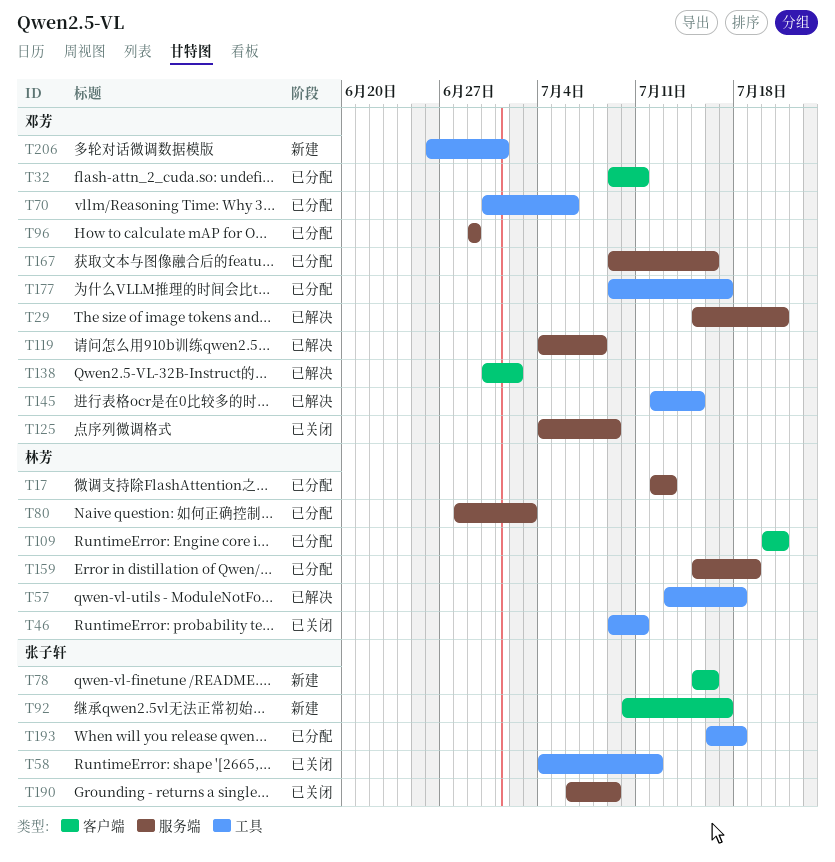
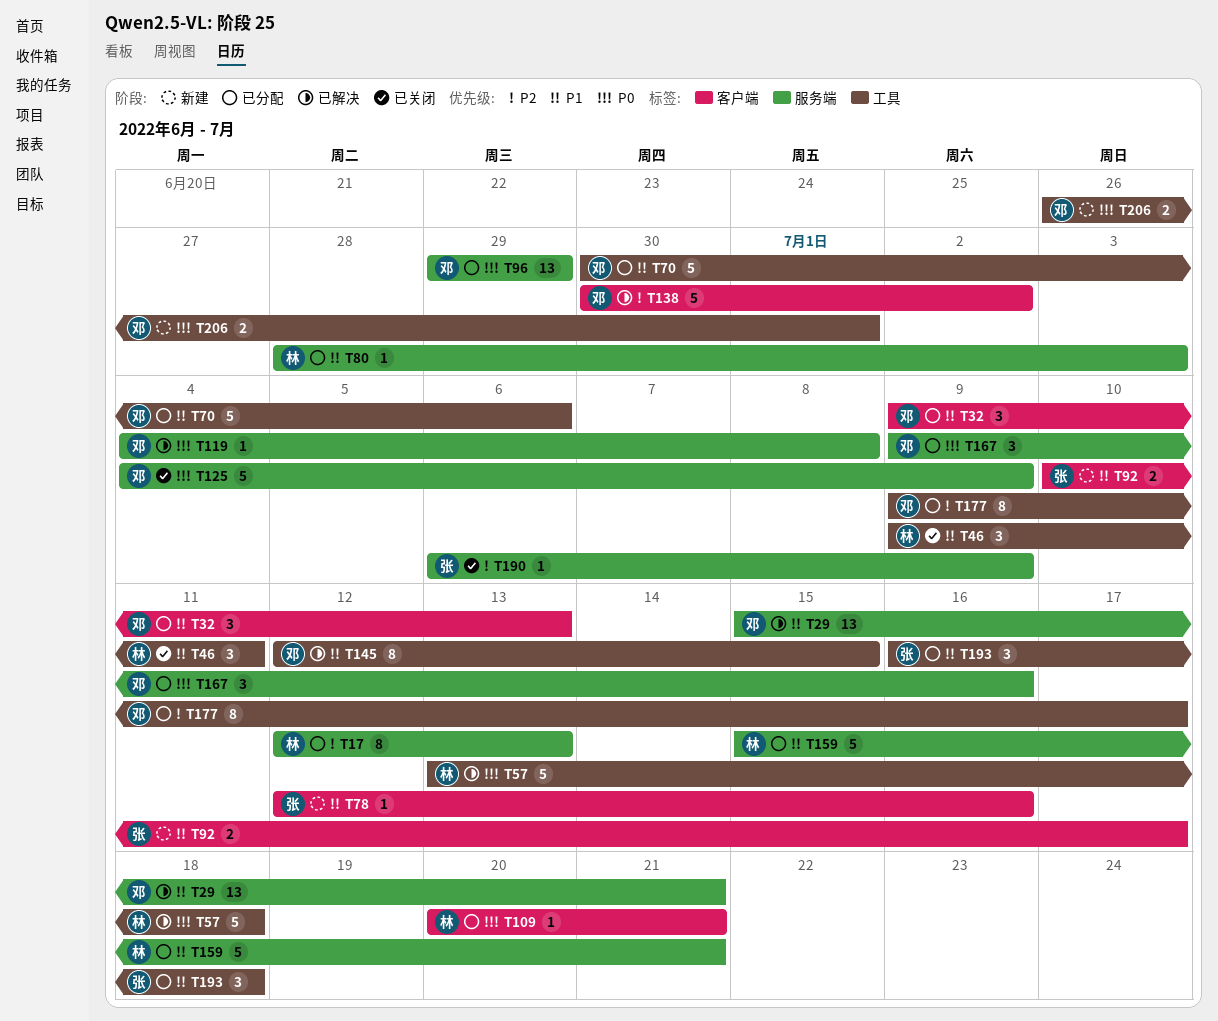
T32, due: Jul 11 -> Jul 13
T58: present -> none
T78, start: Jul 15 -> Jul 12
T159, due: Jul 19 -> Jul 21

